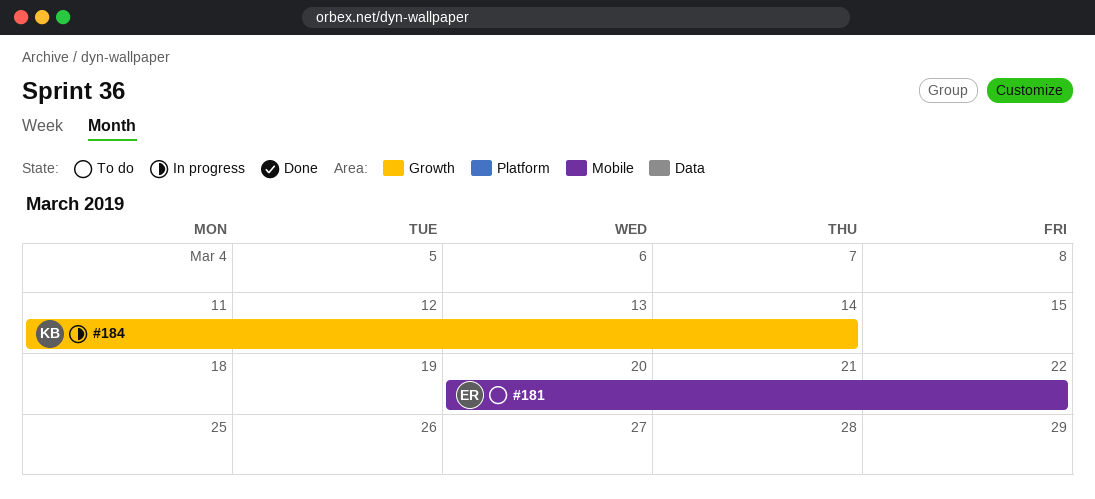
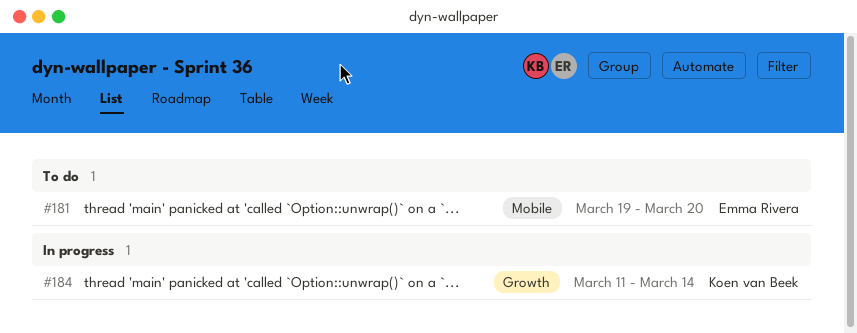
#181, start: Mar 20 -> Mar 19
#181, due: Mar 22 -> Mar 20

